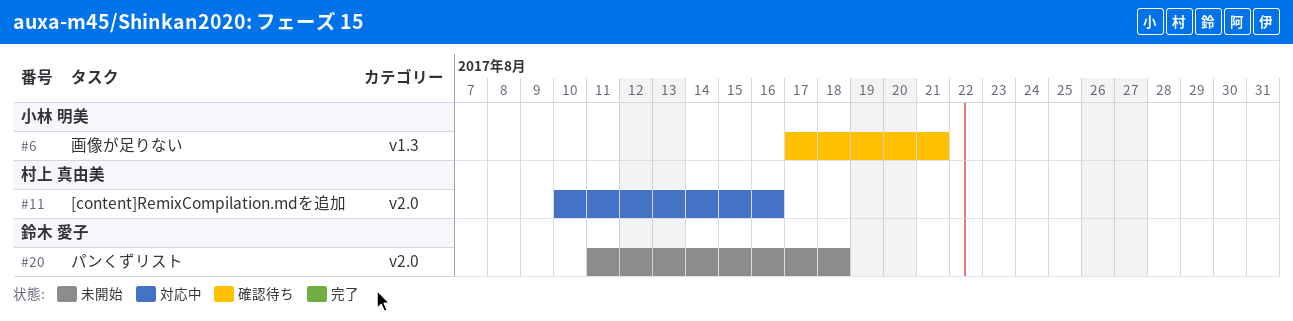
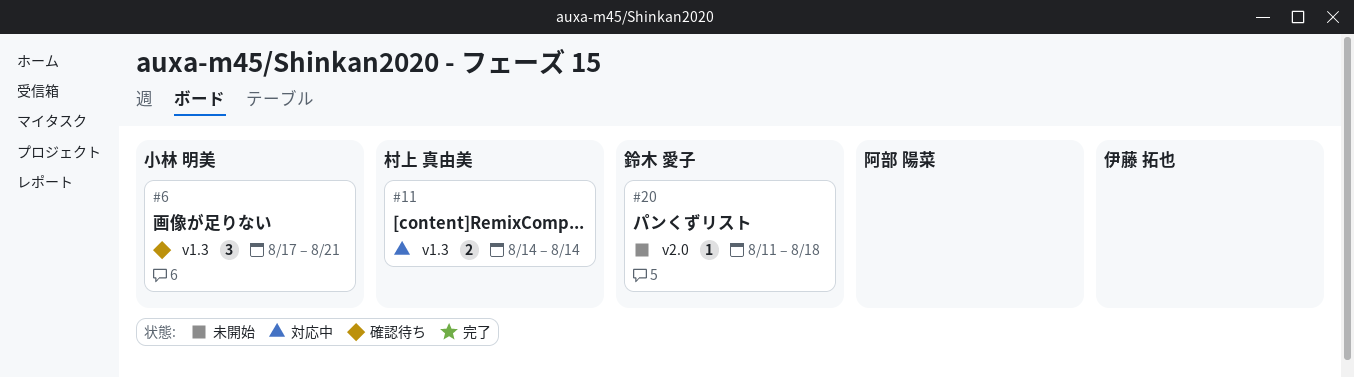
#11, label: v2.0 -> v1.3
#11, start: Aug 10 -> Aug 14
#11, due: Aug 16 -> Aug 14

